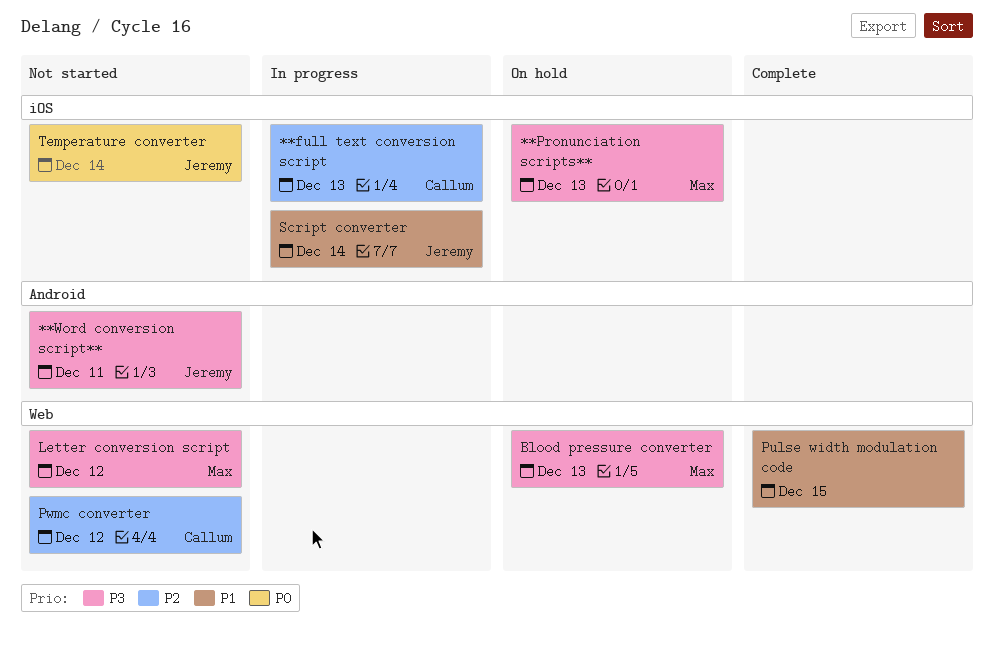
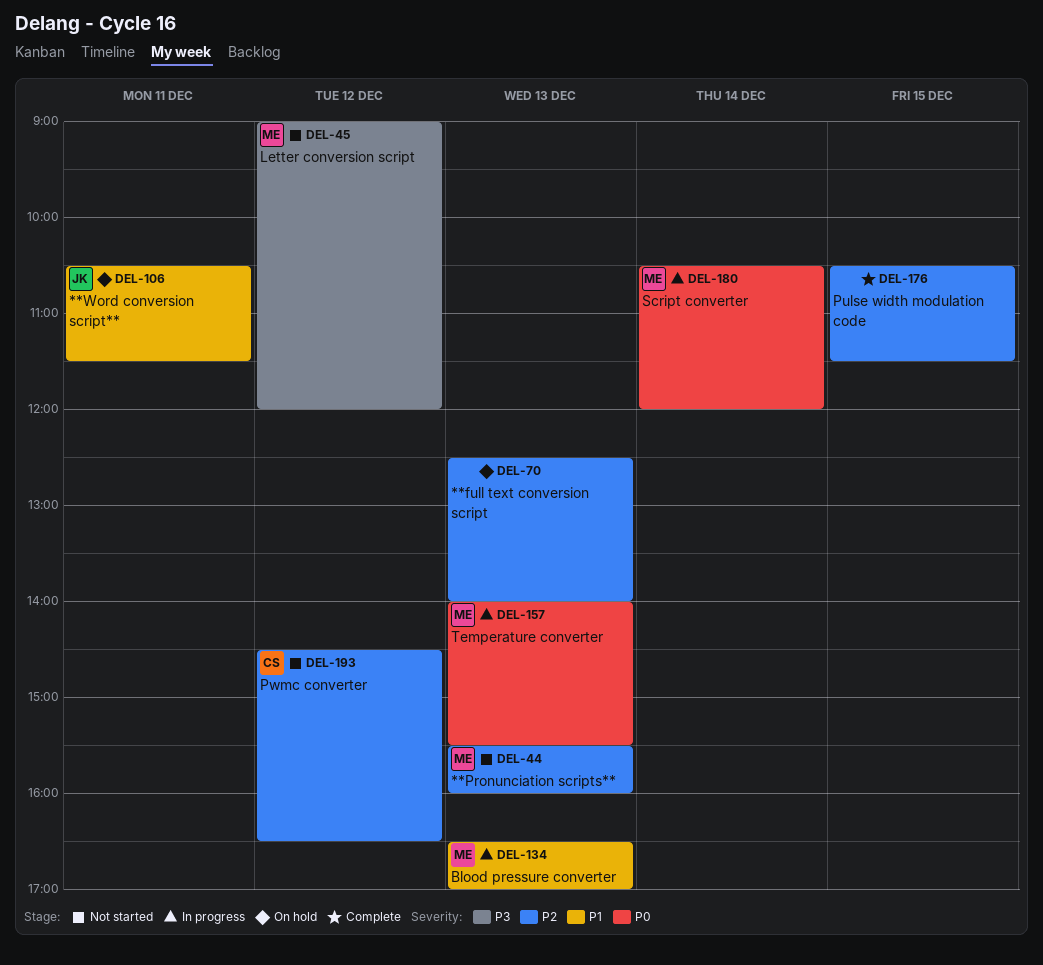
**full text conversion script, status: In progress -> On hold
**full text conversion script, owner: Callum -> none
**Pronunciation scripts**, status: On hold -> Not started
**Pronunciation scripts**, priority: P3 -> P2
**Word conversion script**, status: Not started -> On hold
**Word conversion script**, priority: P3 -> P1
Blood pressure converter, status: On hold -> In progress
Blood pressure converter, priority: P3 -> P1
Pulse width modulation code, priority: P1 -> P2
Script converter, owner: Jeremy -> Max
Script converter, priority: P1 -> P0
Temperature converter, status: Not started -> In progress
Temperature converter, owner: Jeremy -> Max
Temperature converter, day: Dec 14 -> Dec 13

